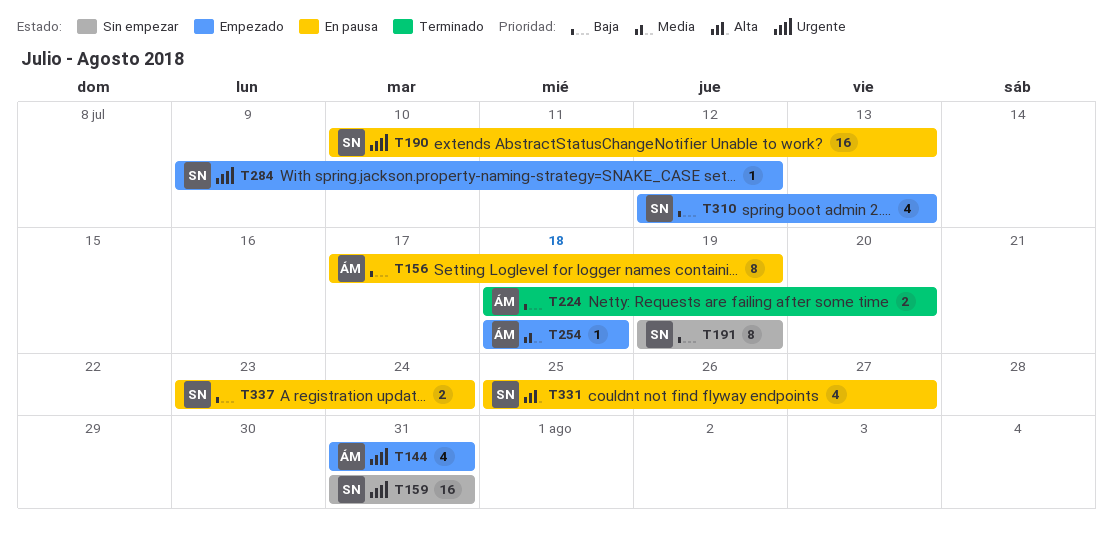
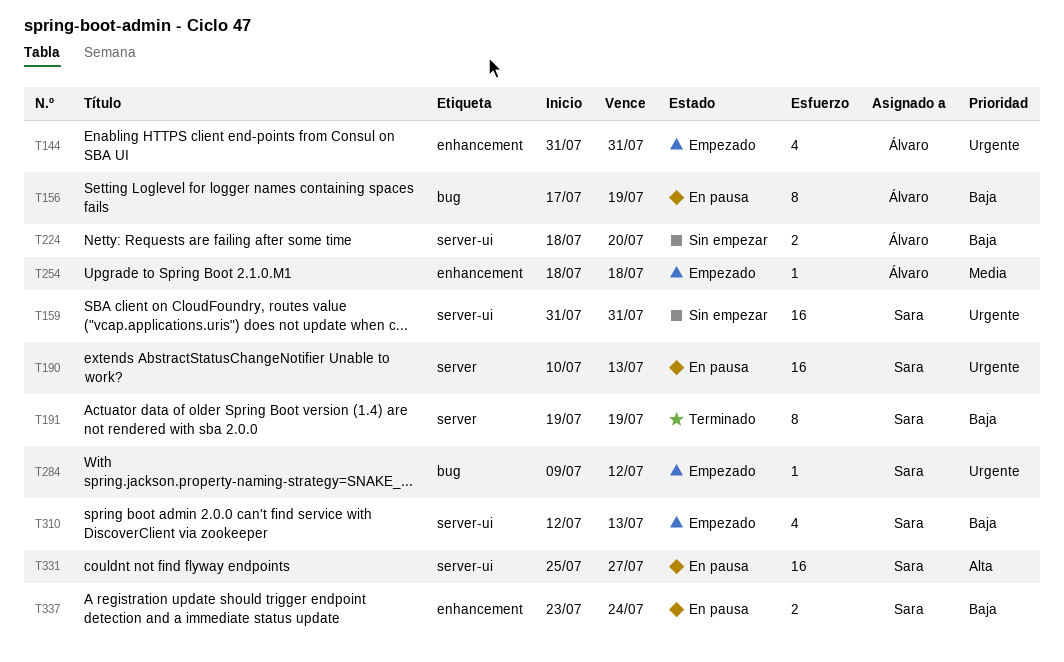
T191, status: Sin empezar -> Terminado
T224, status: Terminado -> Sin empezar
T331, estimate: 4 -> 16

